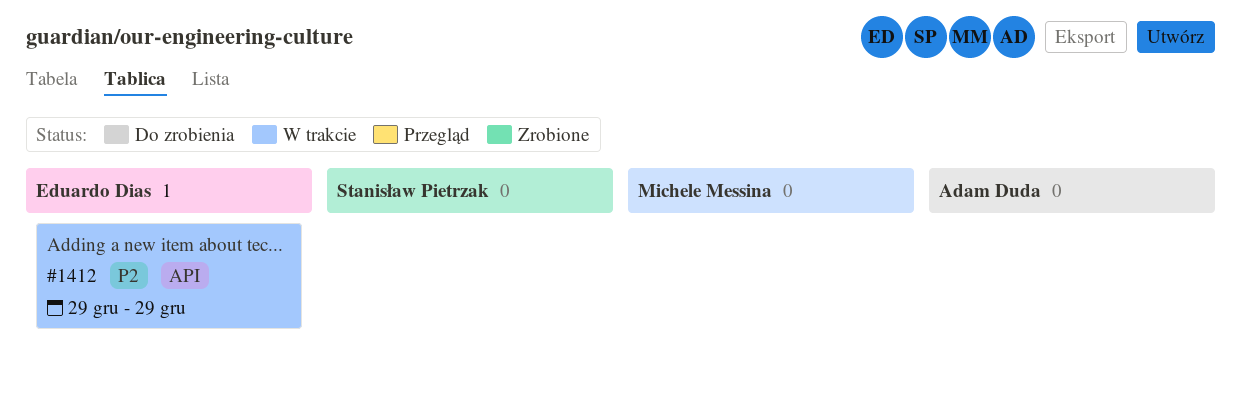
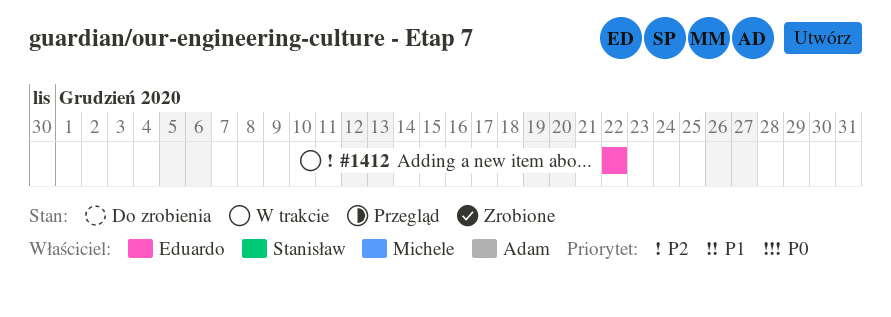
#1412, start: Dec 29 -> Dec 22
#1412, due: Dec 29 -> Dec 22

